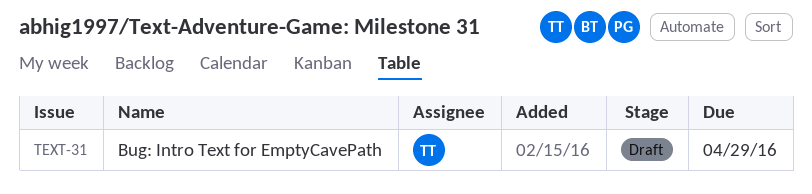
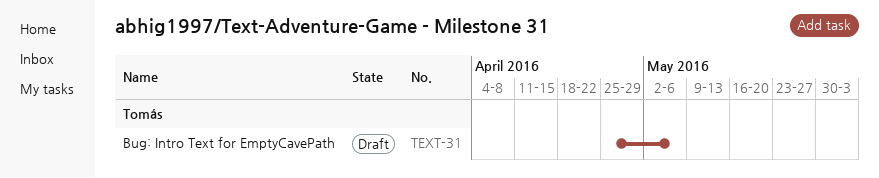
TEXT-31, due: Apr 29 -> May 6

